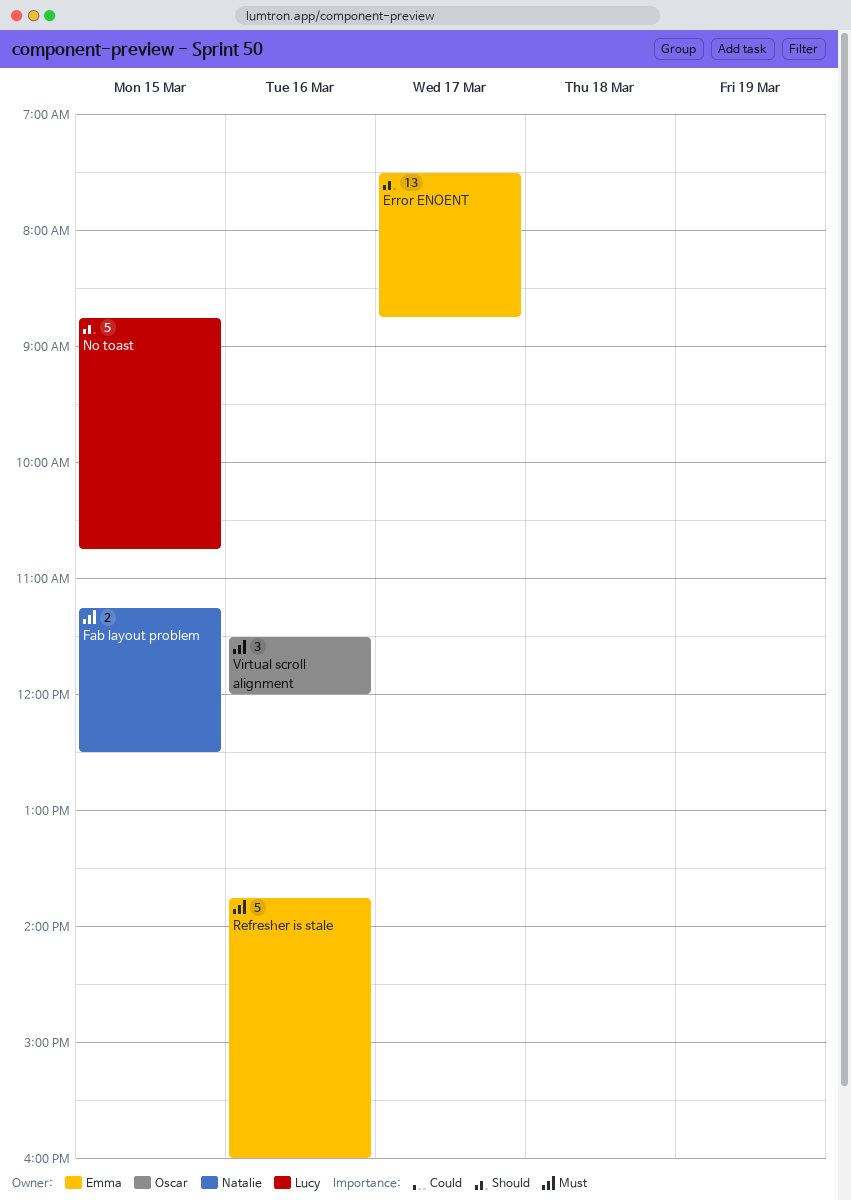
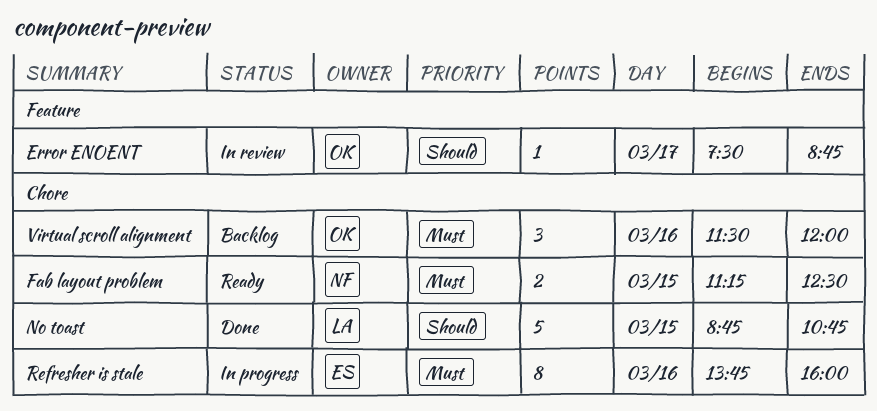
Error ENOENT, owner: Emma -> Oscar
Error ENOENT, estimate: 13 -> 1
Refresher is stale, estimate: 5 -> 8

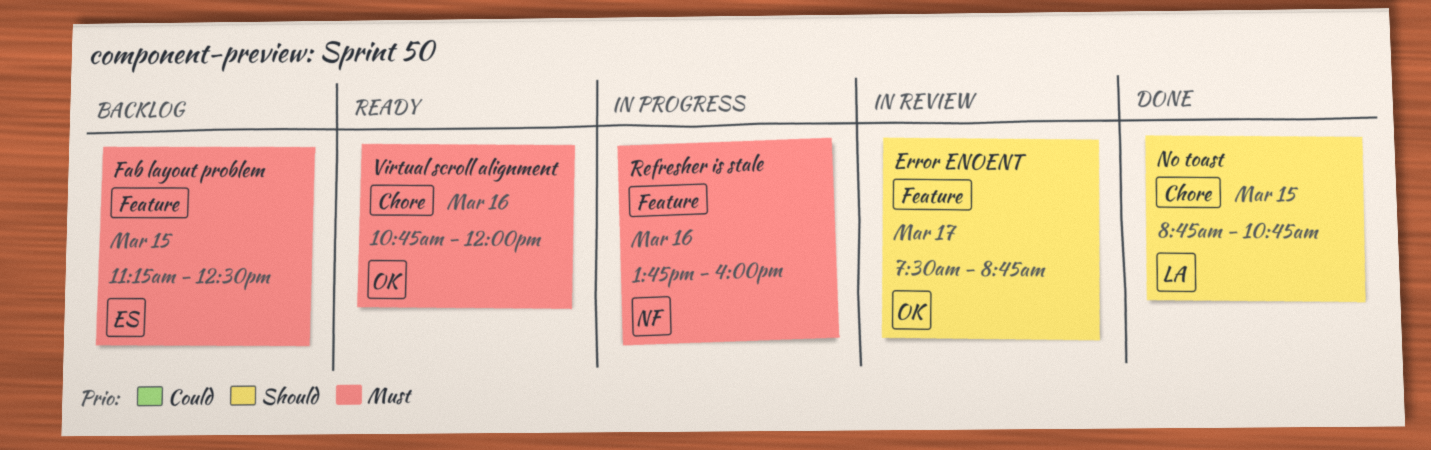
Fab layout problem, status: Ready -> Backlog
Fab layout problem, owner: NF -> ES
Fab layout problem, label: Chore -> Feature
Refresher is stale, owner: ES -> NF
Refresher is stale, label: Chore -> Feature
Virtual scroll alignment, status: Backlog -> Ready
Virtual scroll alignment, begins: 11:30 -> 10:45

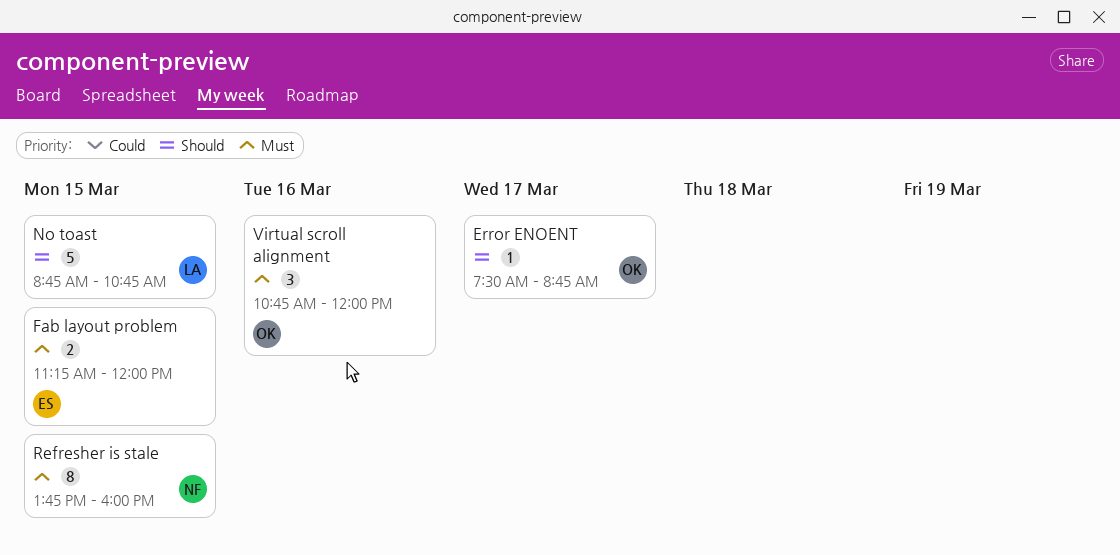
Fab layout problem, ends: 12:30 -> 12:00
Refresher is stale, day: Mar 16 -> Mar 15

